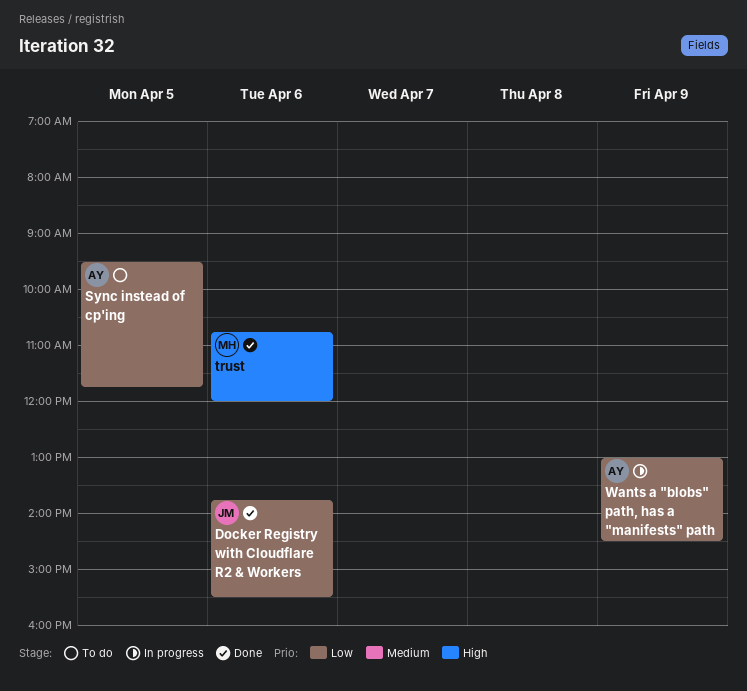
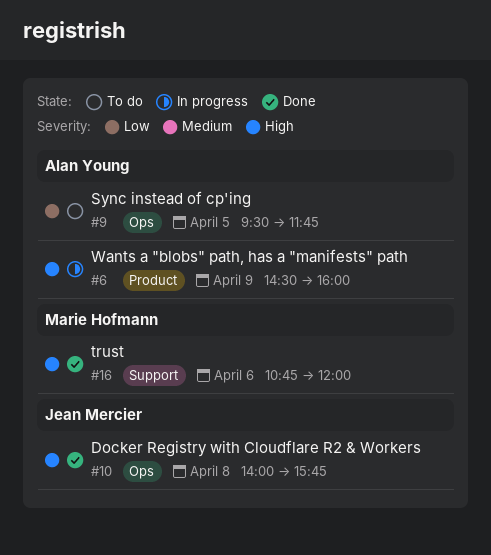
Docker Registry with Cloudflare R2 & Workers, priority: Low -> High
Docker Registry with Cloudflare R2 & Workers, day: Apr 6 -> Apr 8
Docker Registry with Cloudflare R2 & Workers, begins: 13:45 -> 14:00
Docker Registry with Cloudflare R2 & Workers, ends: 15:30 -> 15:45
Wants a "blobs" path, has a "manifests" path, priority: Low -> High
Wants a "blobs" path, has a "manifests" path, begins: 13:00 -> 14:30
Wants a "blobs" path, has a "manifests" path, ends: 14:30 -> 16:00

